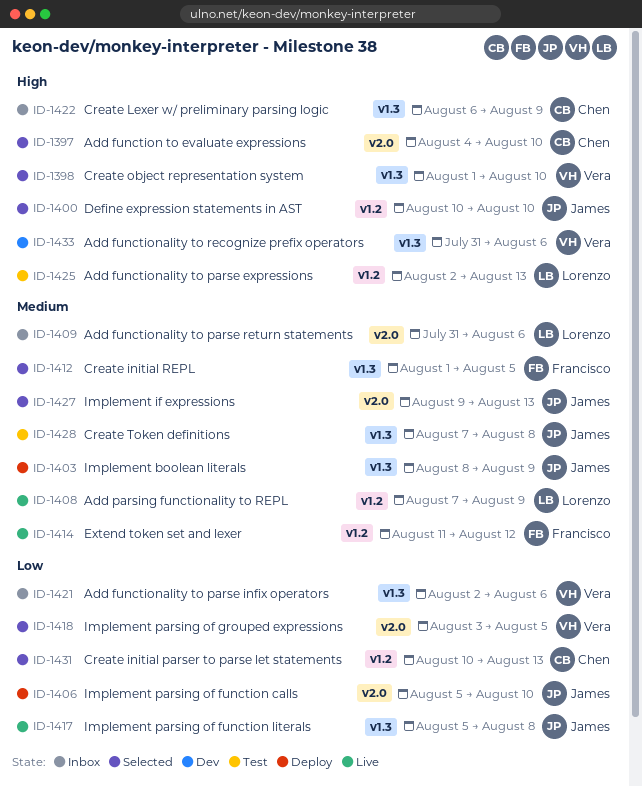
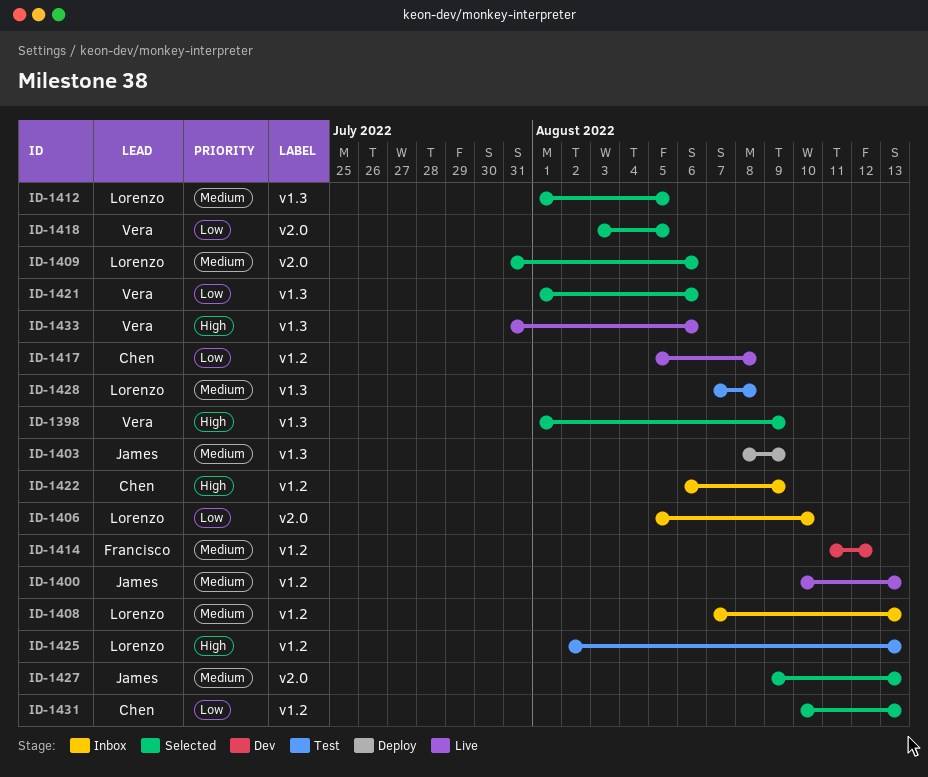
ID-1397: present -> none
ID-1398, due: Aug 10 -> Aug 9
ID-1400, status: Selected -> Live
ID-1400, priority: High -> Medium
ID-1400, due: Aug 10 -> Aug 13
ID-1406, status: Deploy -> Inbox
ID-1406, owner: James -> Lorenzo
ID-1408, status: Live -> Inbox
ID-1408, due: Aug 9 -> Aug 13
ID-1409, status: Inbox -> Selected
ID-1412, owner: Francisco -> Lorenzo
ID-1414, status: Live -> Dev
ID-1417, owner: James -> Chen
ID-1417, label: v1.3 -> v1.2
ID-1421, status: Inbox -> Selected
ID-1421, start: Aug 2 -> Aug 1
ID-1422, label: v1.3 -> v1.2
ID-1428, owner: James -> Lorenzo
ID-1433, status: Dev -> Live

